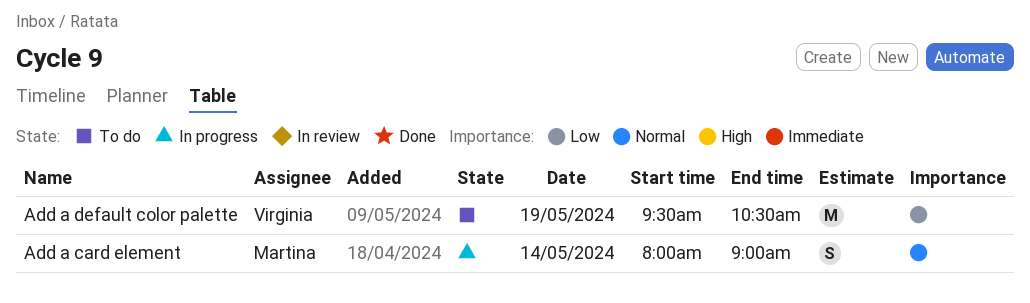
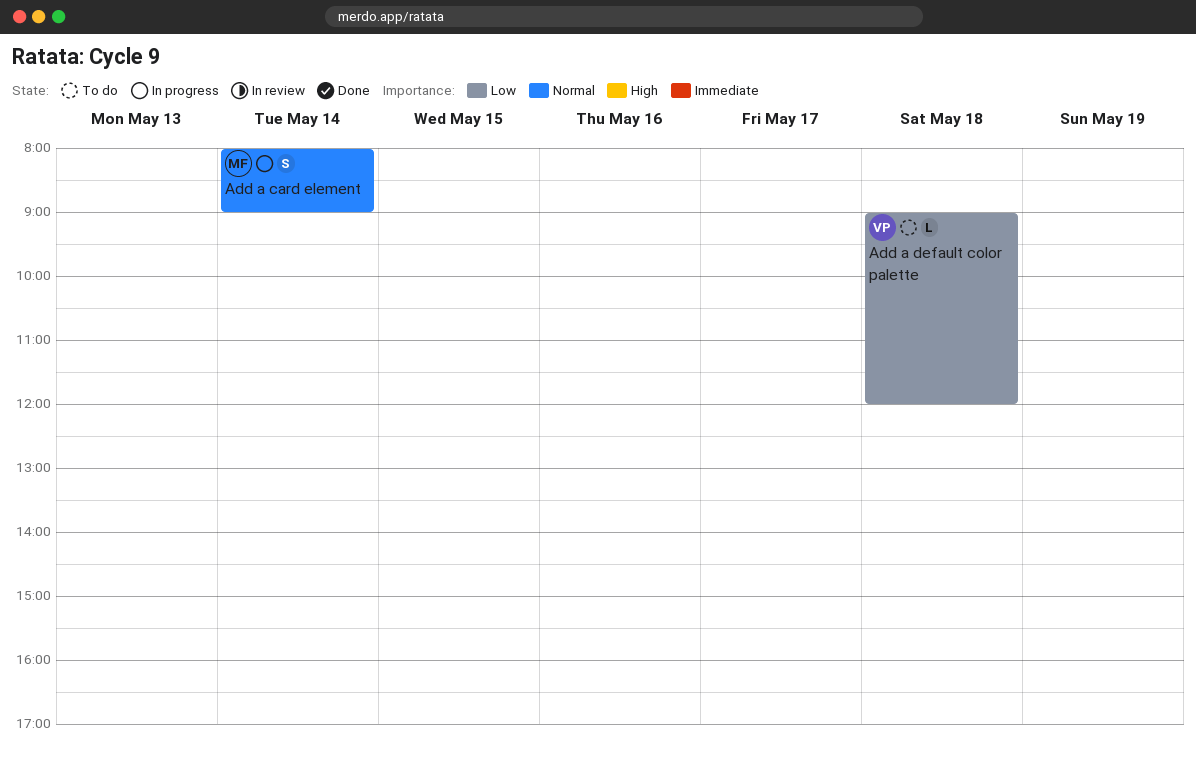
Add a default color palette, estimate: M -> L
Add a default color palette, day: May 19 -> May 18
Add a default color palette, begins: 09:30 -> 09:00
Add a default color palette, ends: 10:30 -> 12:00

